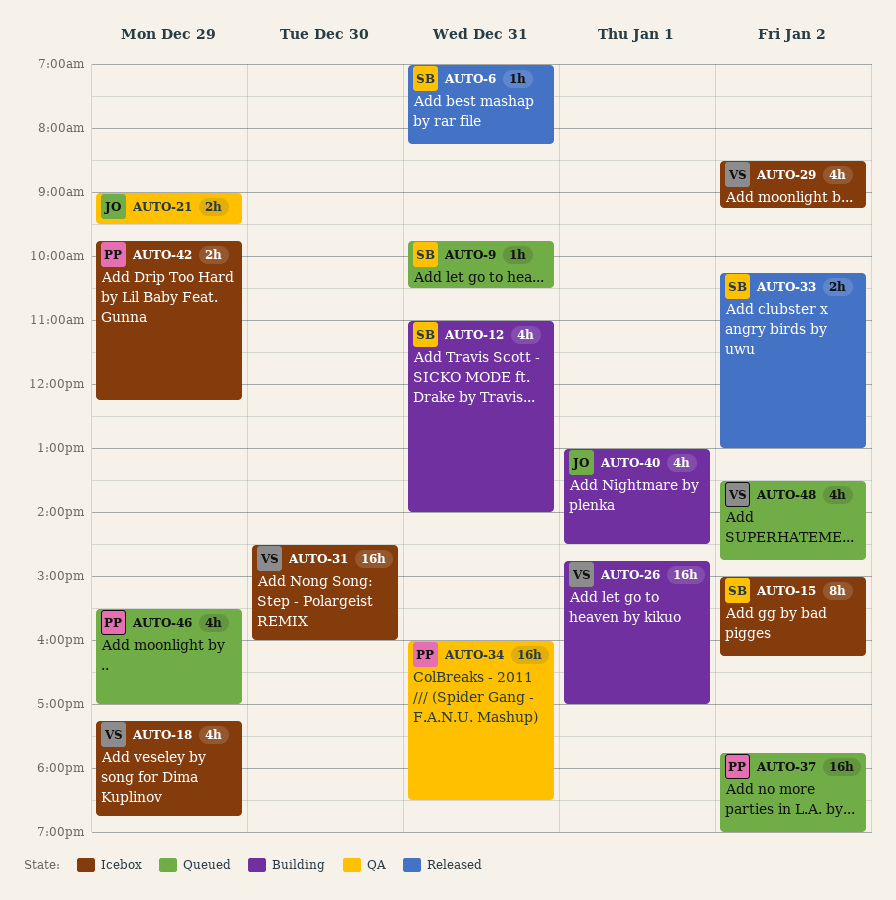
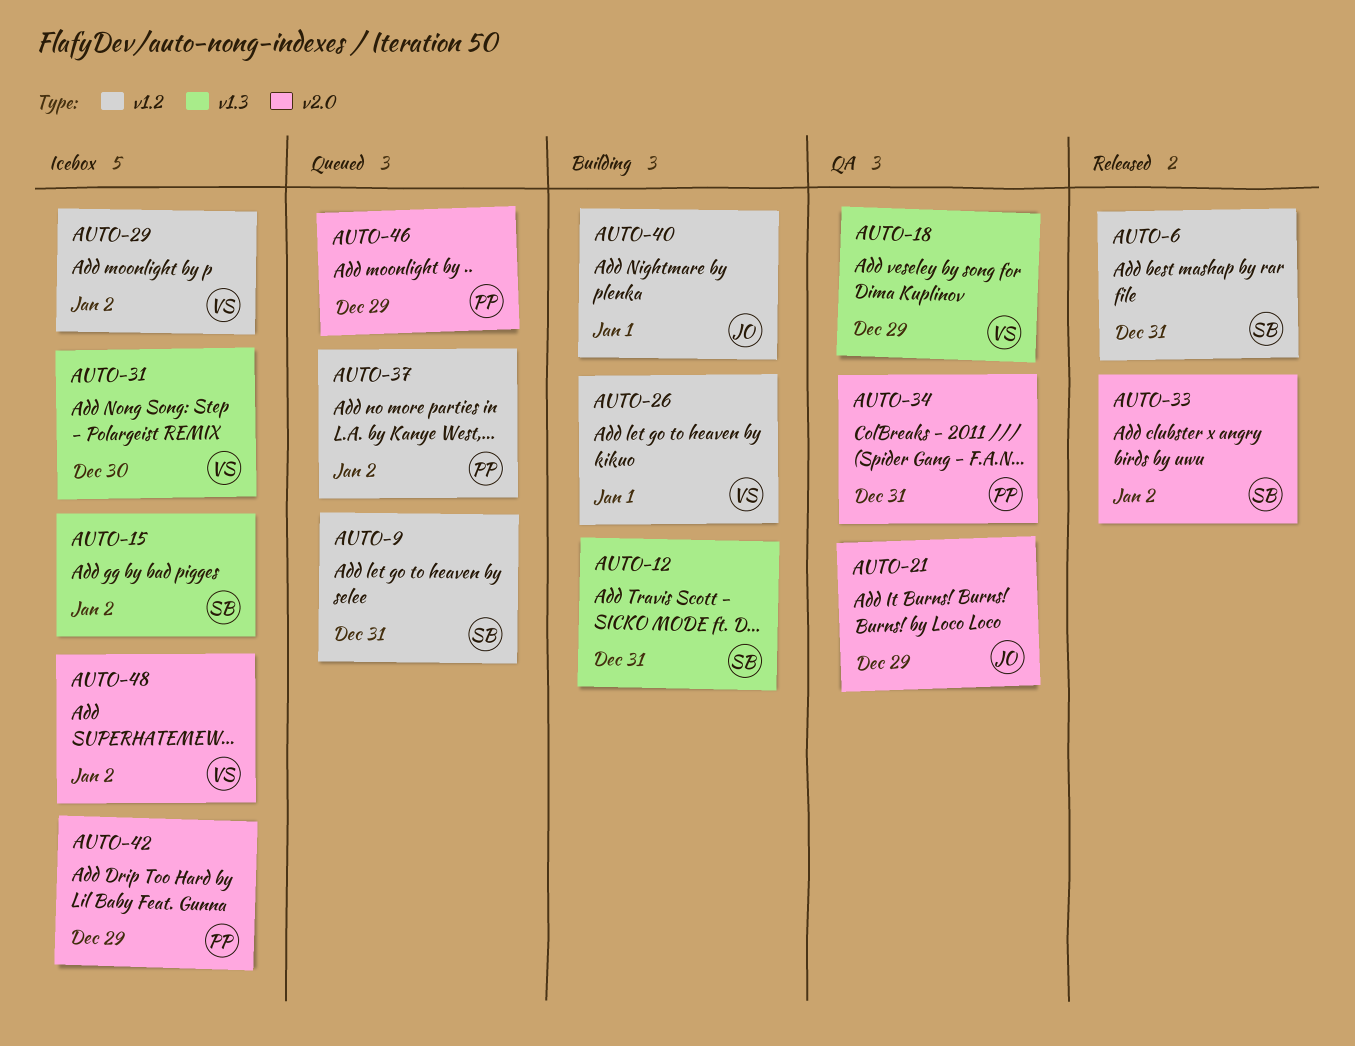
AUTO-18, status: Icebox -> QA
AUTO-48, status: Queued -> Icebox

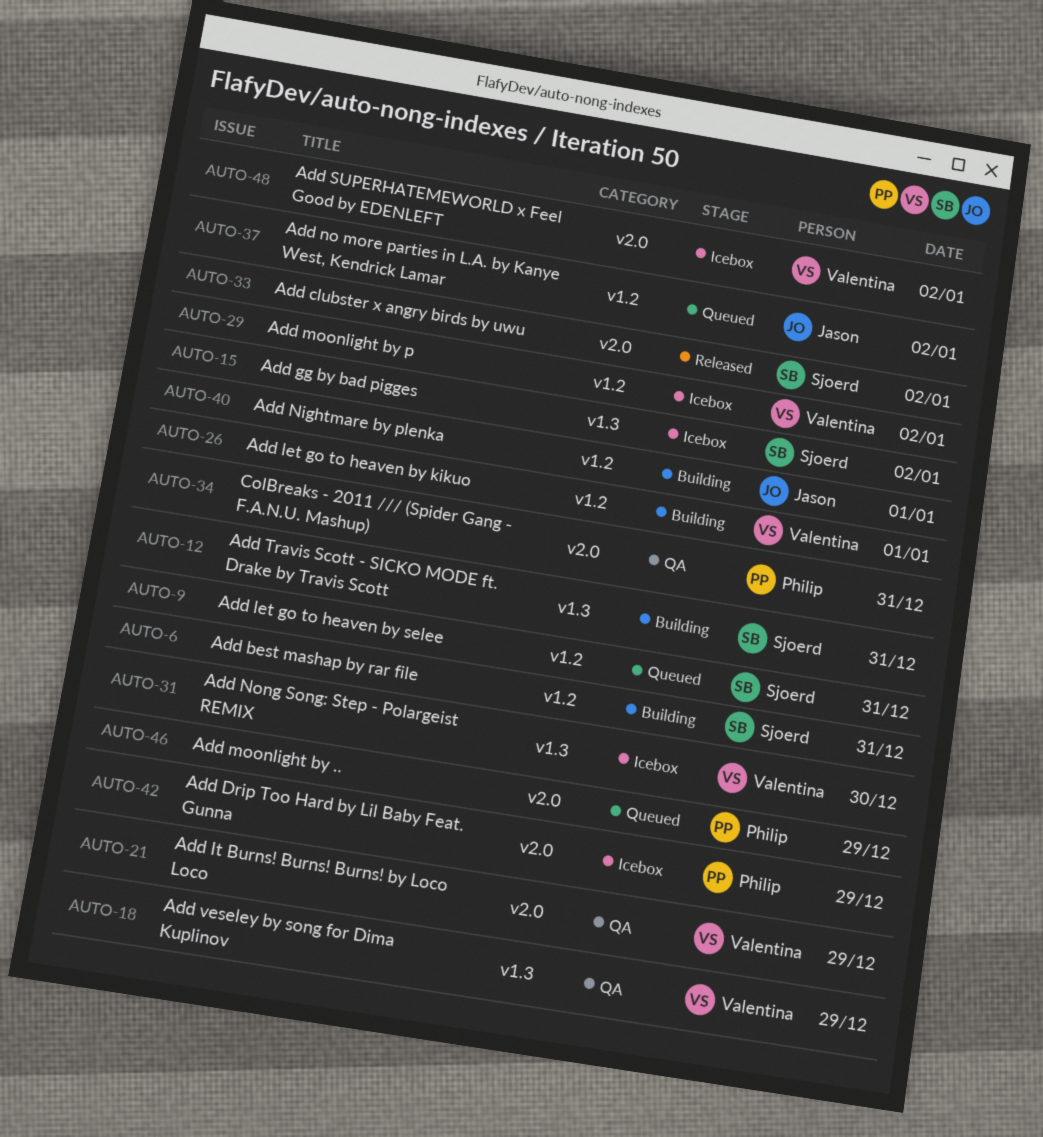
AUTO-6, status: Released -> Building
AUTO-21, owner: Jason -> Valentina
AUTO-37, owner: Philip -> Jason

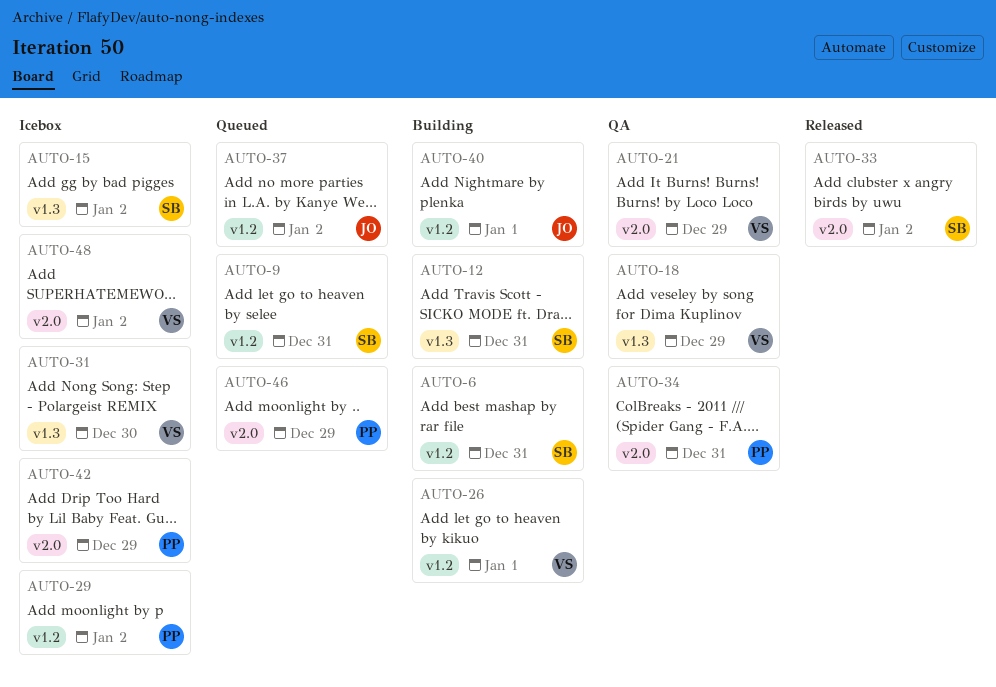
AUTO-29, owner: Valentina -> Philip

